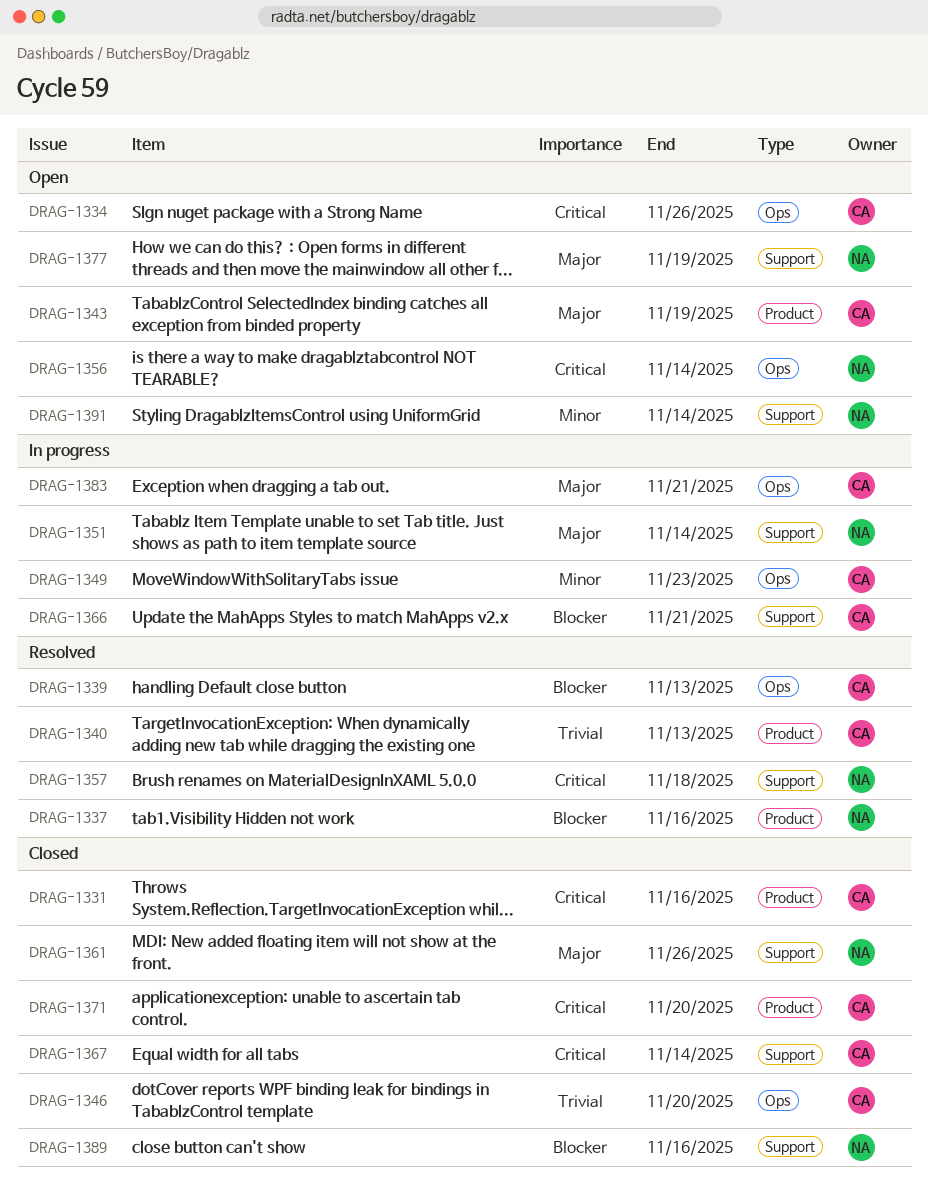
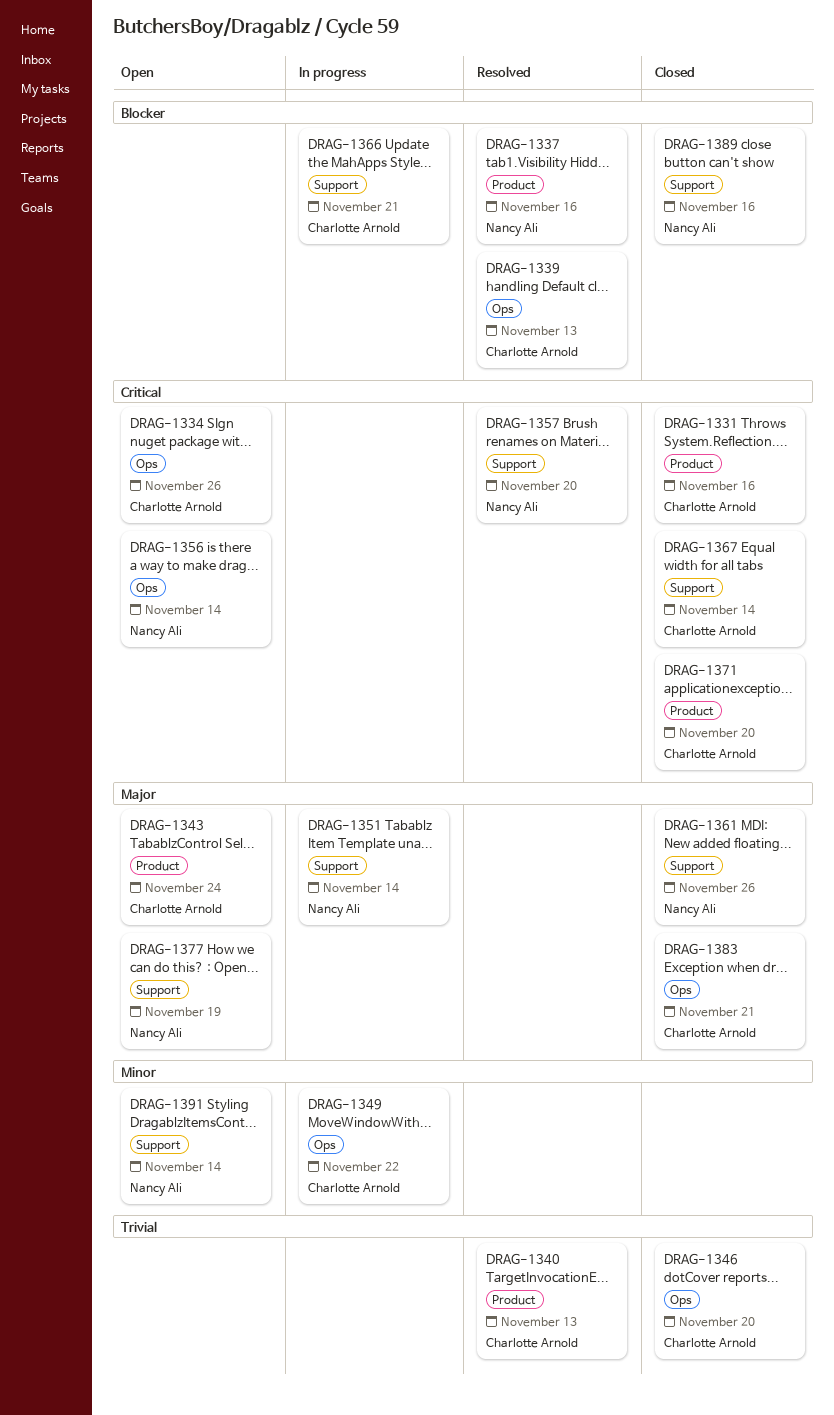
DRAG-1343, due: Nov 19 -> Nov 24
DRAG-1349, due: Nov 23 -> Nov 22
DRAG-1357, due: Nov 18 -> Nov 20
DRAG-1383, status: In progress -> Closed

